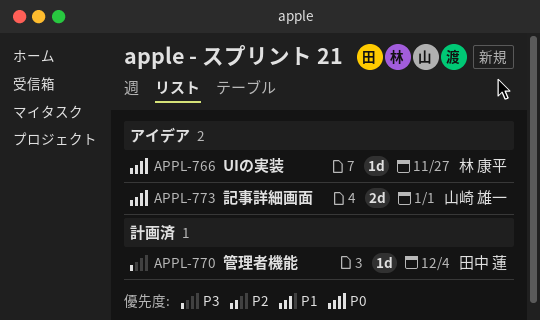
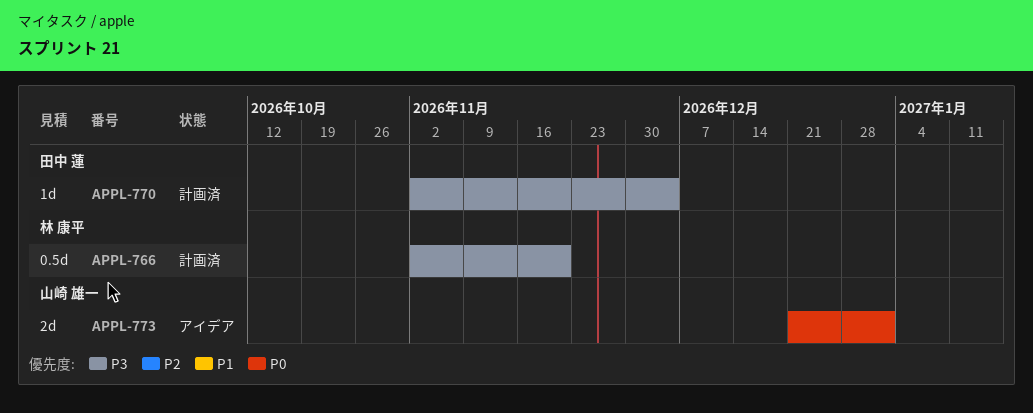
APPL-766, status: アイデア -> 計画済
APPL-766, priority: P0 -> P3
APPL-766, estimate: 1d -> 0.5d
APPL-766, due: Nov 27 -> Nov 20

